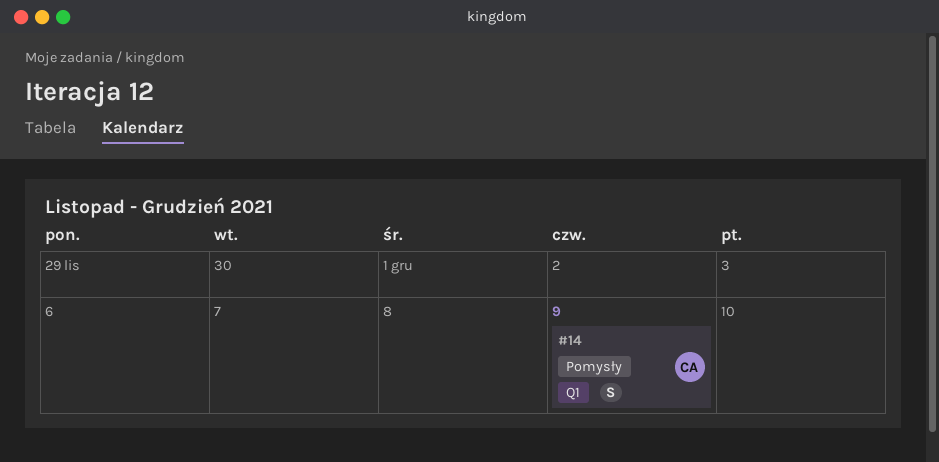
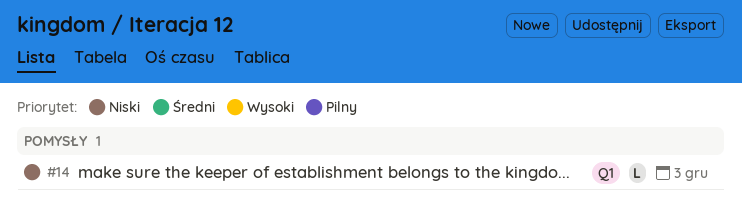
#14, estimate: S -> L
#14, due: Dec 9 -> Dec 3

